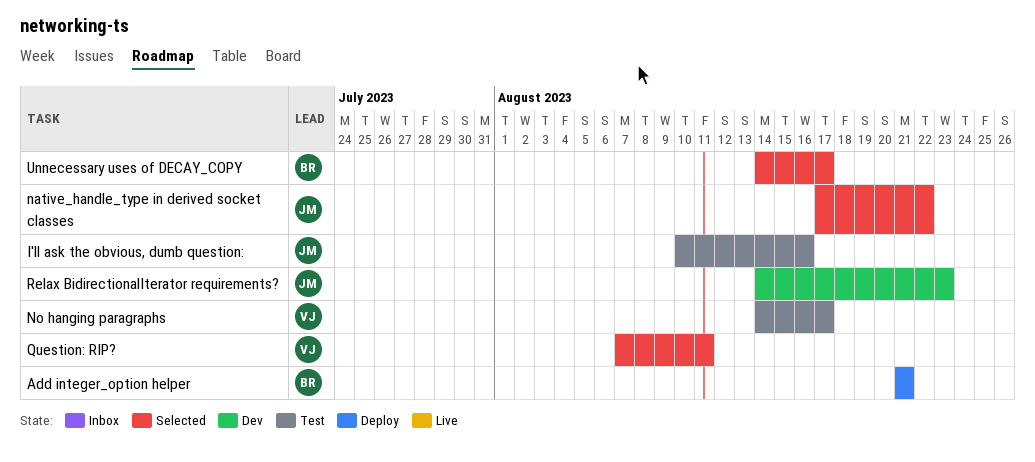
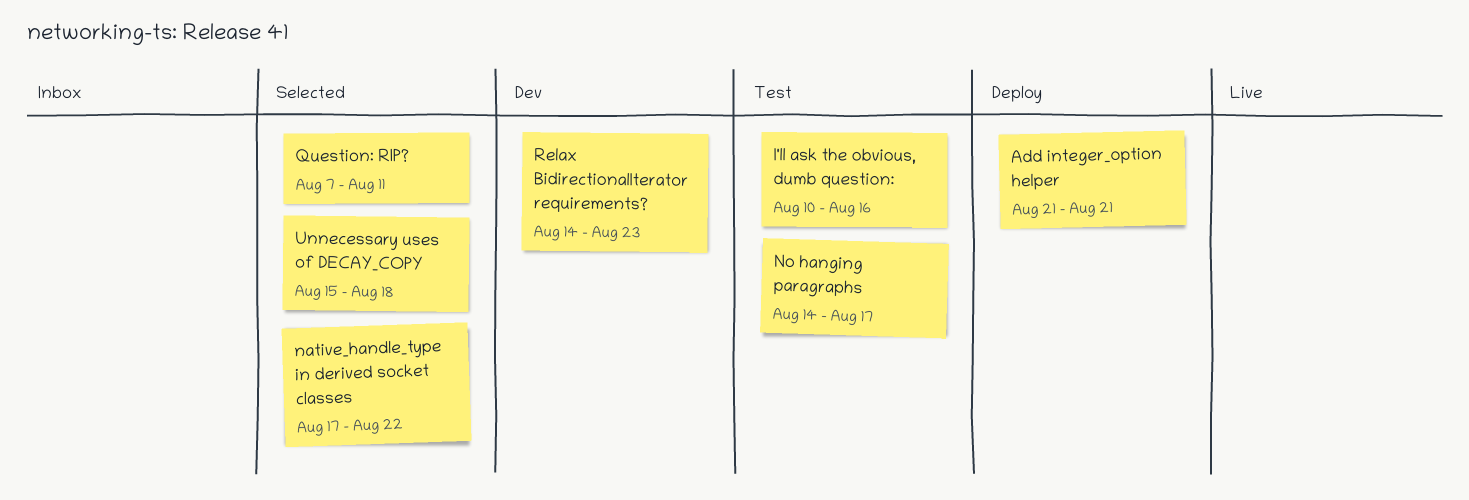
Unnecessary uses of DECAY_COPY, start: Aug 14 -> Aug 15
Unnecessary uses of DECAY_COPY, due: Aug 17 -> Aug 18

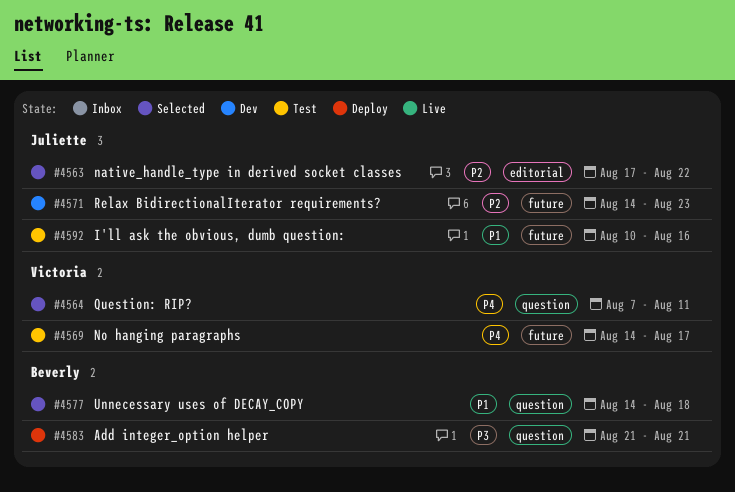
Unnecessary uses of DECAY_COPY, start: Aug 15 -> Aug 14

